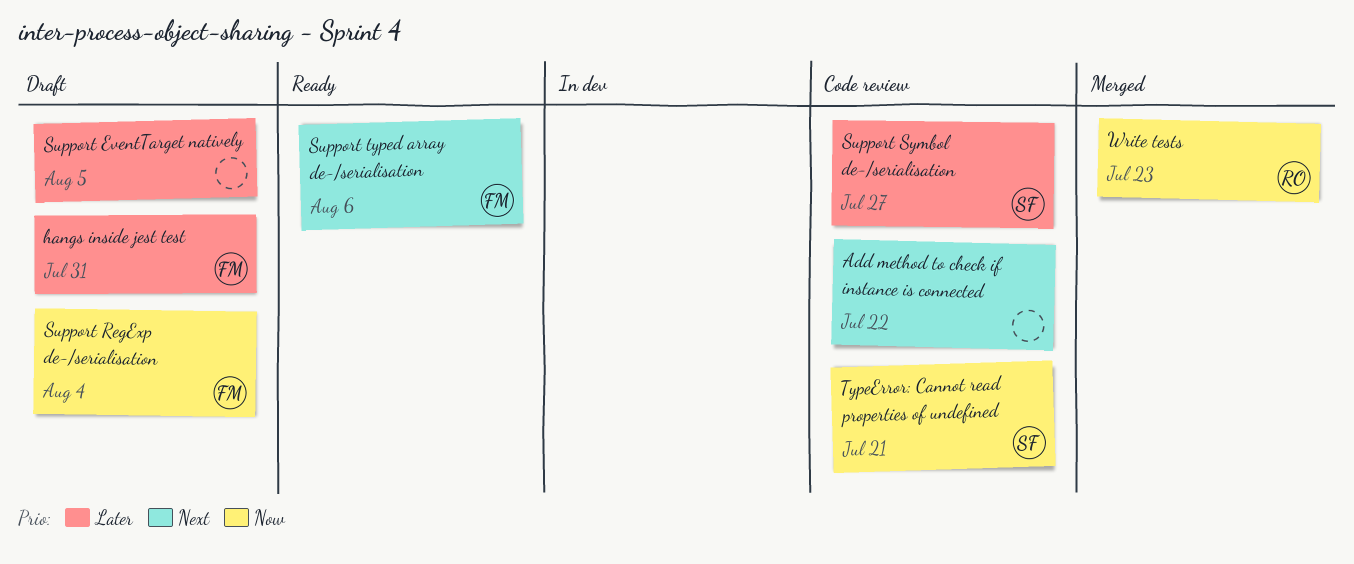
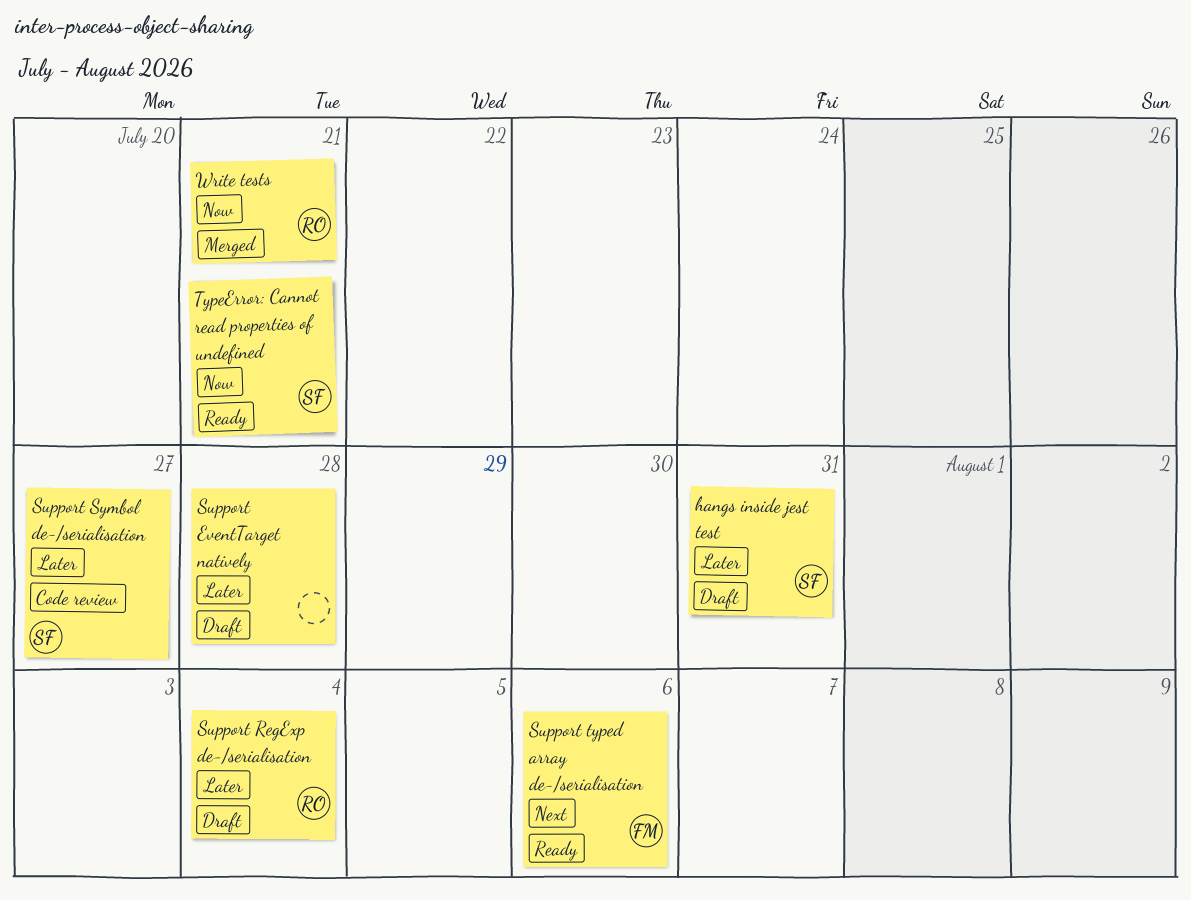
Add method to check if instance is connected: present -> none
hangs inside jest test, owner: FM -> SF
Support EventTarget natively, due: Aug 5 -> Jul 28
Support RegExp de-/serialisation, owner: FM -> RO
Support RegExp de-/serialisation, priority: Now -> Later
TypeError: Cannot read properties of undefined, status: Code review -> Ready
Write tests, due: Jul 23 -> Jul 21

